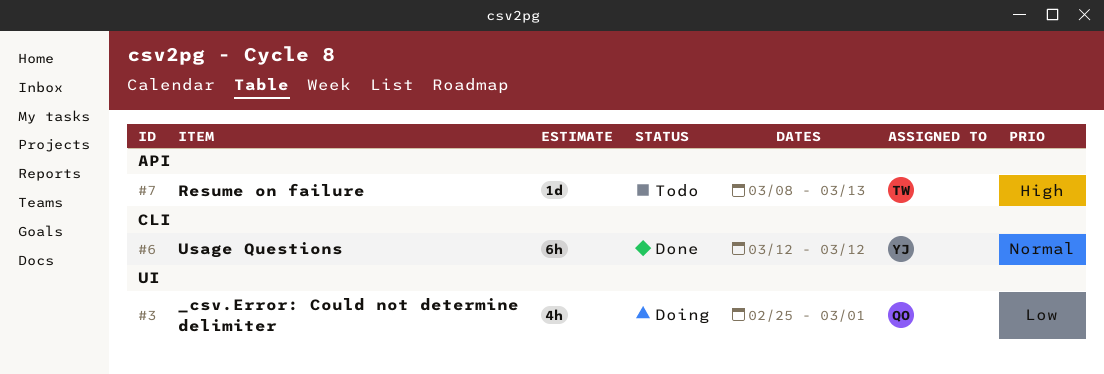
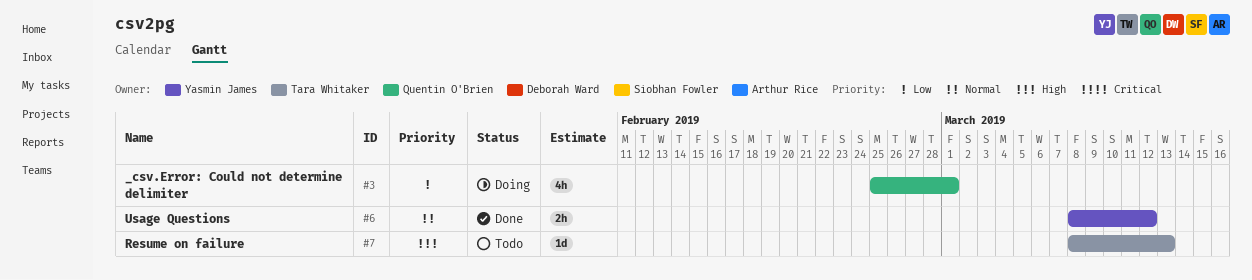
#6, estimate: 6h -> 2h
#6, start: Mar 12 -> Mar 8

